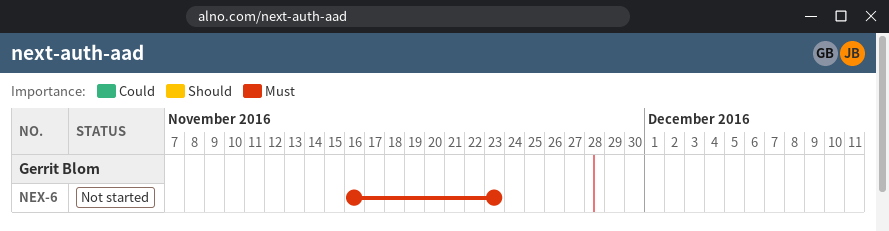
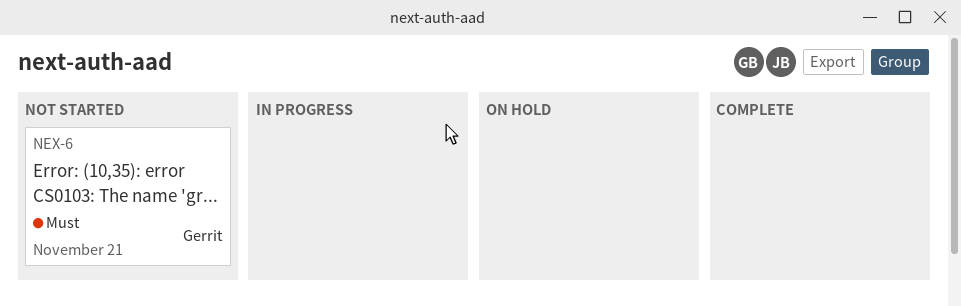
NEX-6, due: Nov 23 -> Nov 21

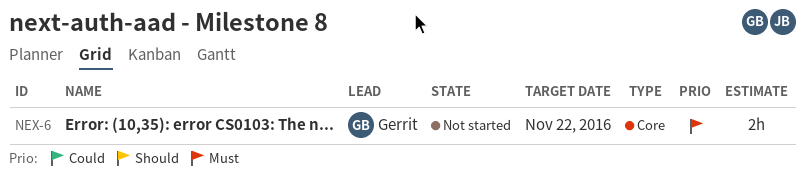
NEX-6, due: Nov 21 -> Nov 22

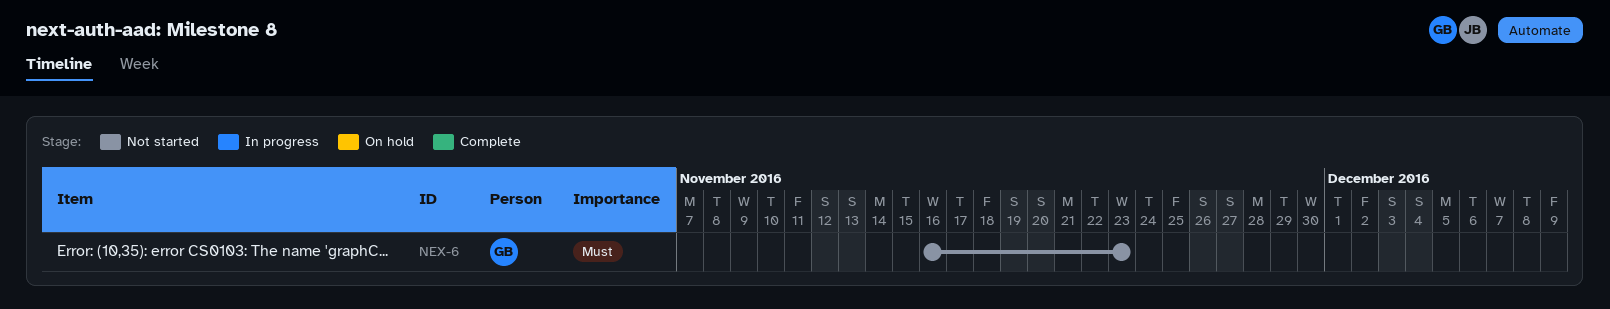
NEX-6, due: Nov 22 -> Nov 23

